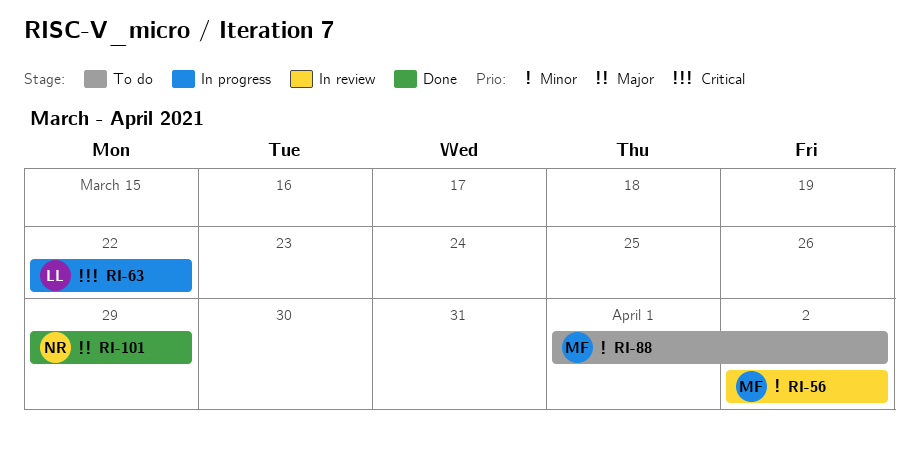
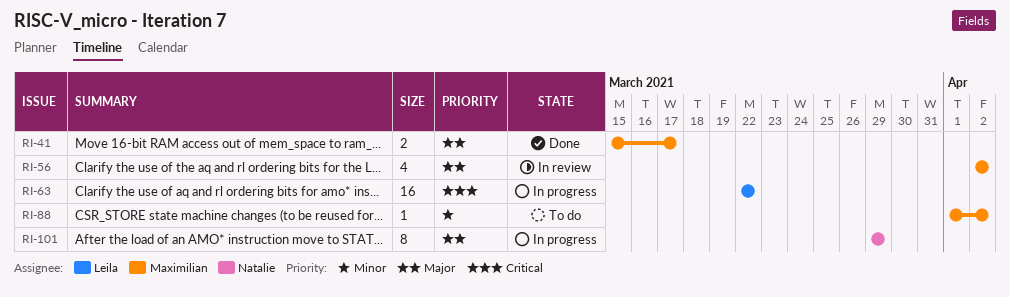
RI-41: none -> present
RI-56, priority: Minor -> Major
RI-101, status: Done -> In progress

